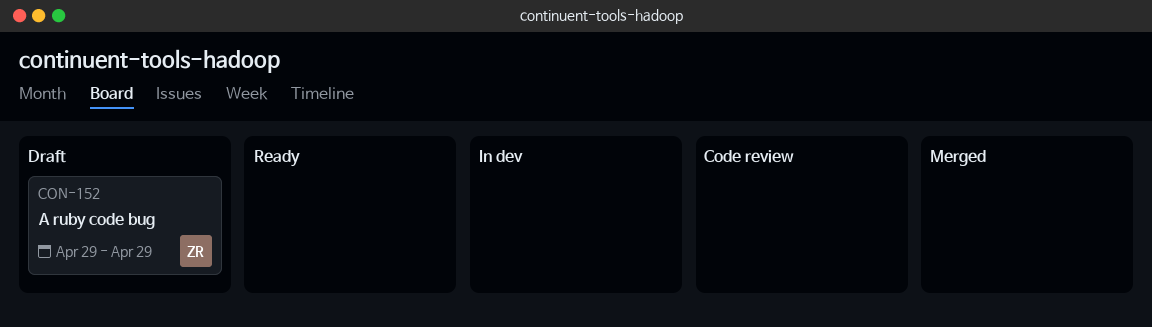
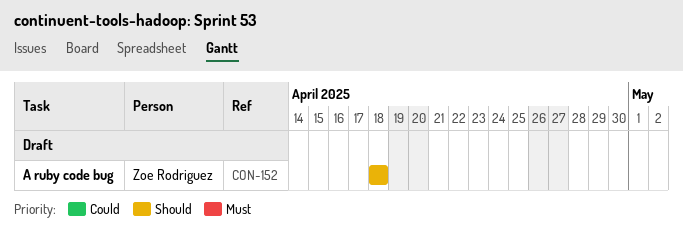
CON-152, start: Apr 29 -> Apr 18
CON-152, due: Apr 29 -> Apr 18

